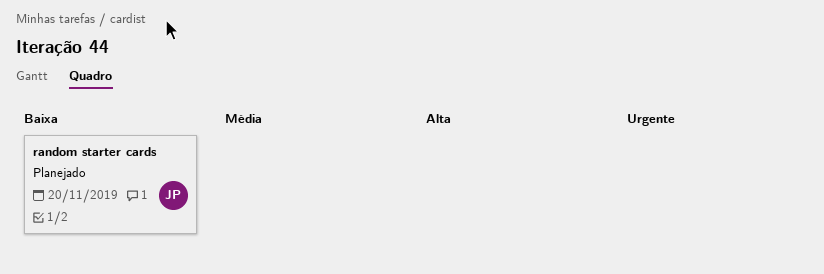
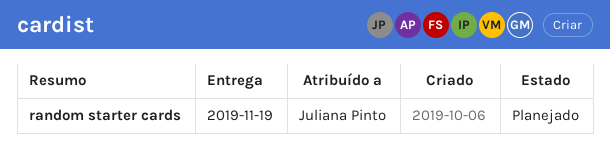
random starter cards, due: Nov 20 -> Nov 19

